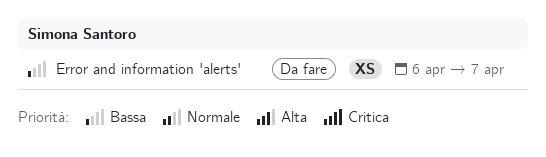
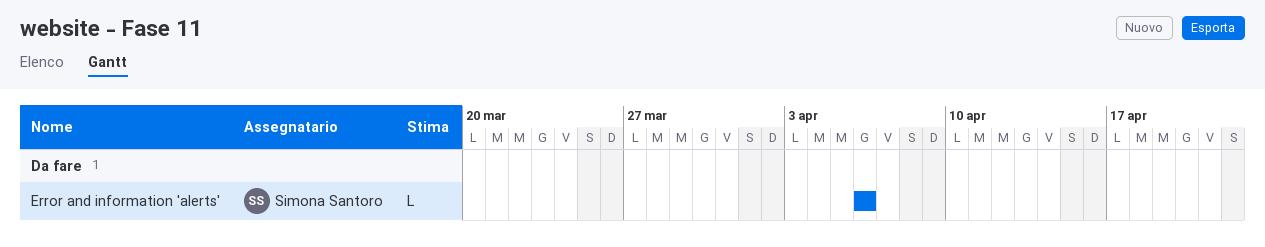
Error and information 'alerts', estimate: XS -> L
Error and information 'alerts', due: Apr 7 -> Apr 6

